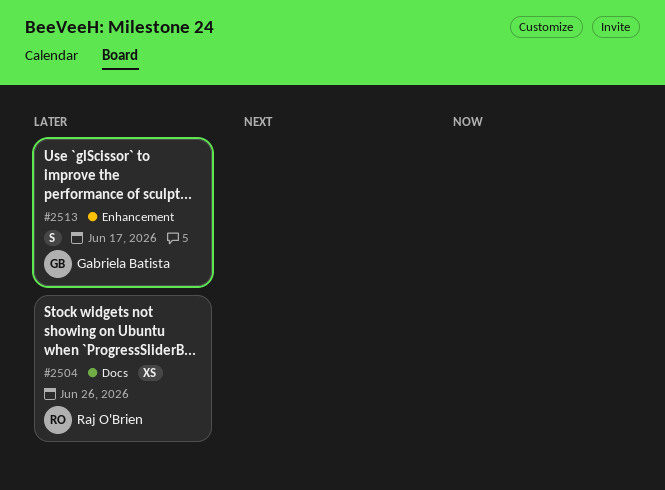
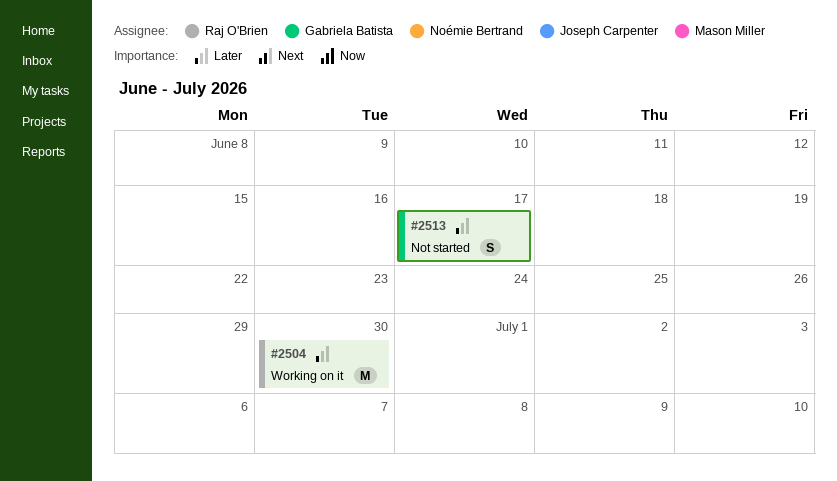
#2504, estimate: XS -> M
#2504, due: Jun 26 -> Jun 30

